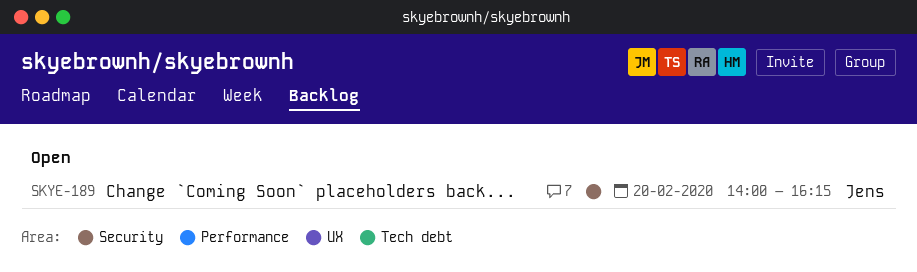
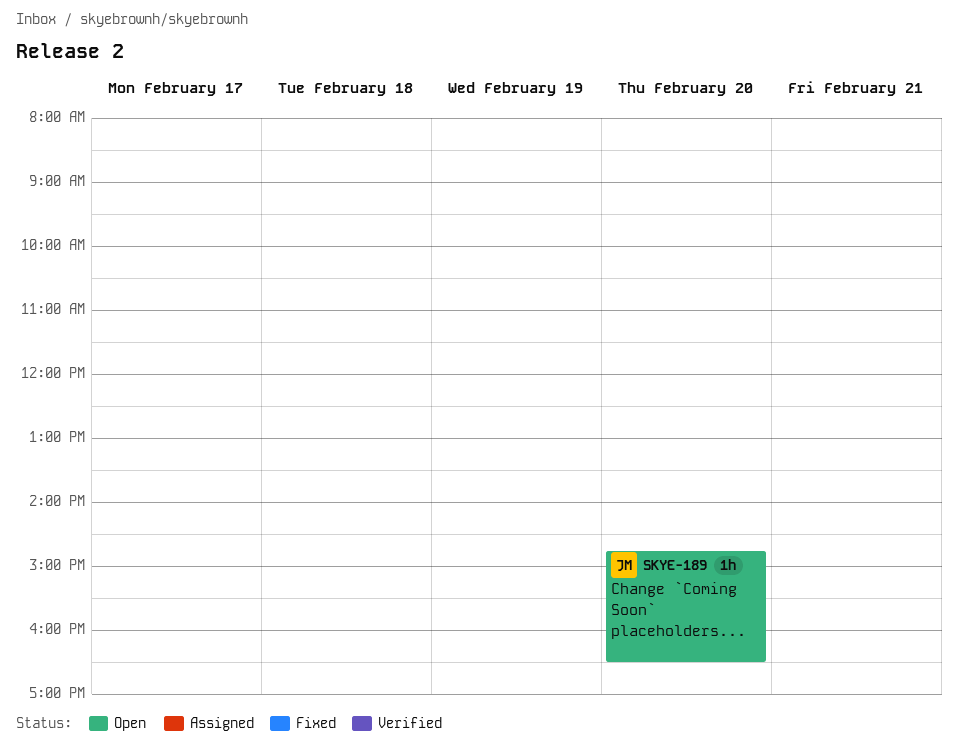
SKYE-189, begins: 14:00 -> 14:45
SKYE-189, ends: 16:15 -> 16:30

